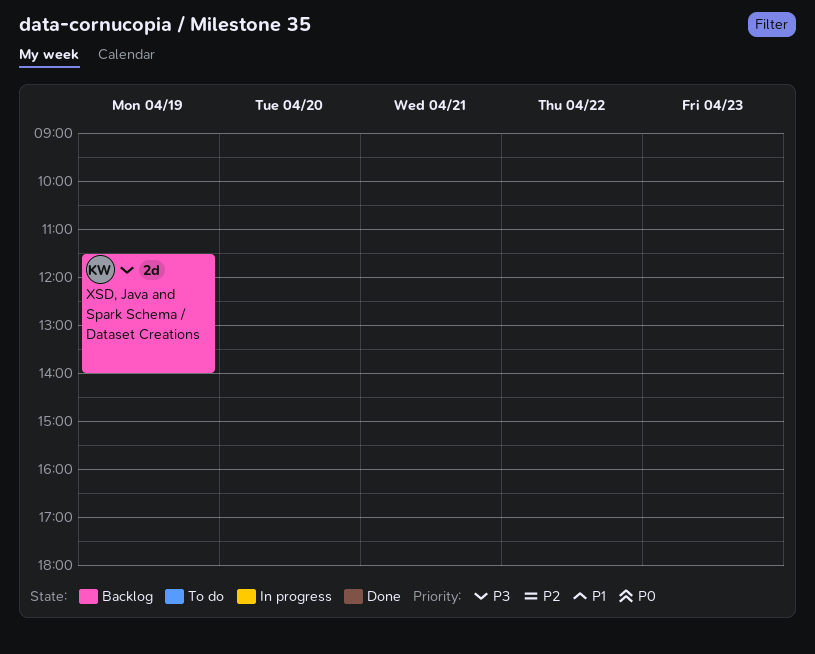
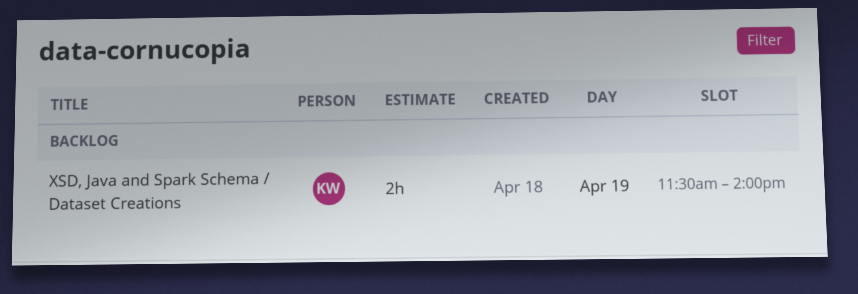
XSD, Java and Spark Schema / Dataset Creations, estimate: 2d -> 2h

